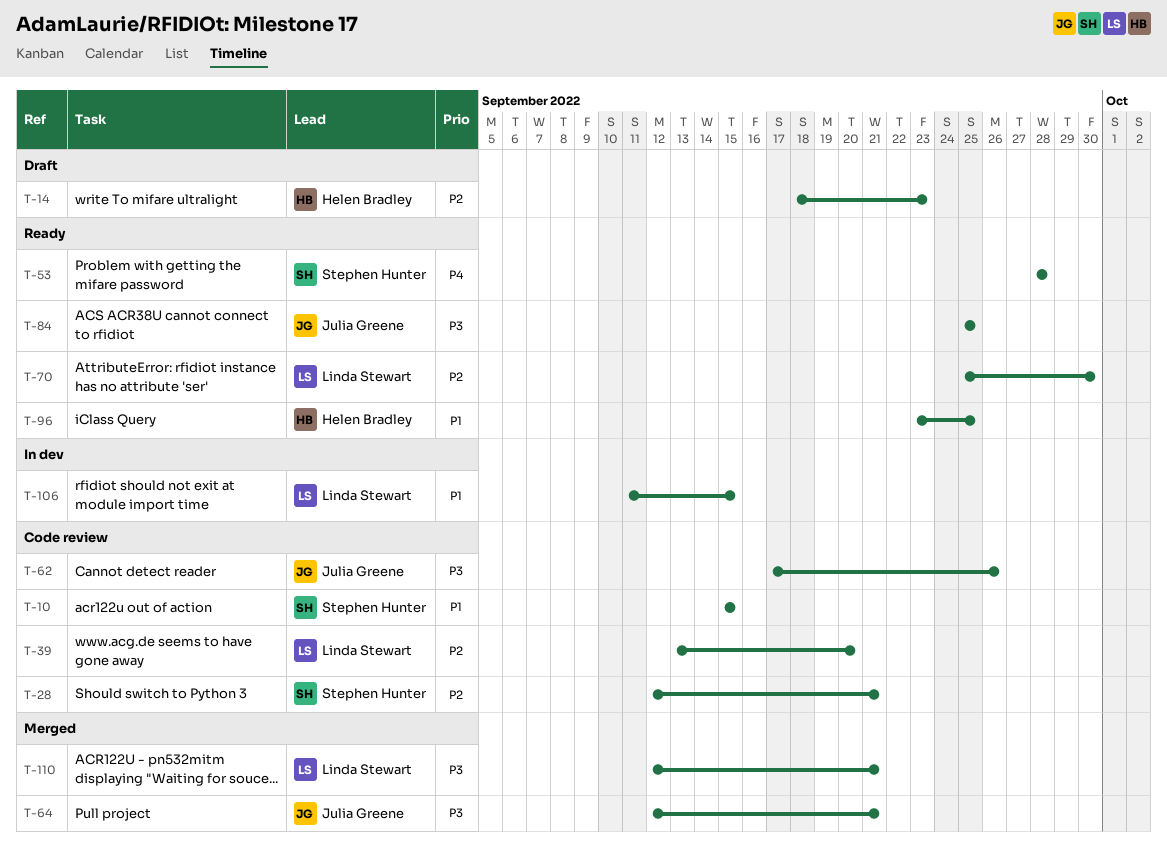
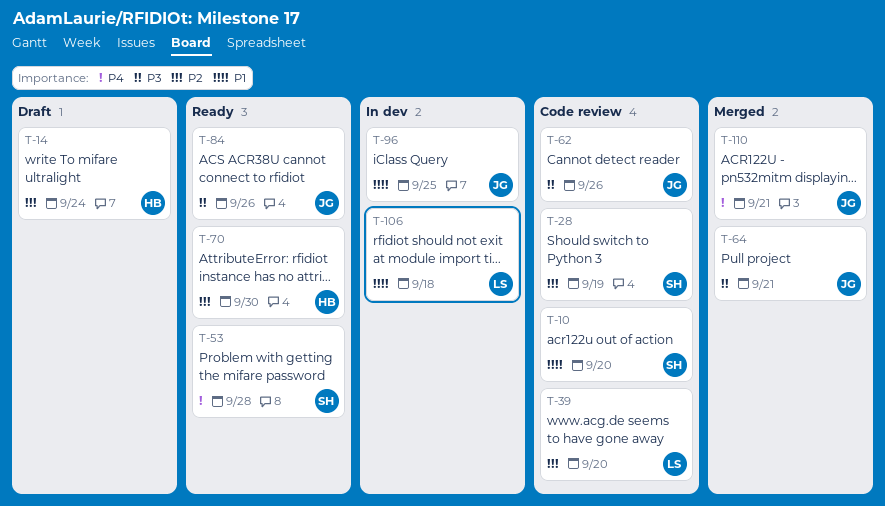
T-10, due: Sep 15 -> Sep 20
T-14, due: Sep 23 -> Sep 24
T-28, due: Sep 21 -> Sep 19
T-70, owner: Linda Stewart -> Helen Bradley
T-84, due: Sep 25 -> Sep 26
T-96, status: Ready -> In dev
T-96, owner: Helen Bradley -> Julia Greene
T-106, due: Sep 15 -> Sep 18
T-110, owner: Linda Stewart -> Julia Greene
T-110, priority: P3 -> P4

